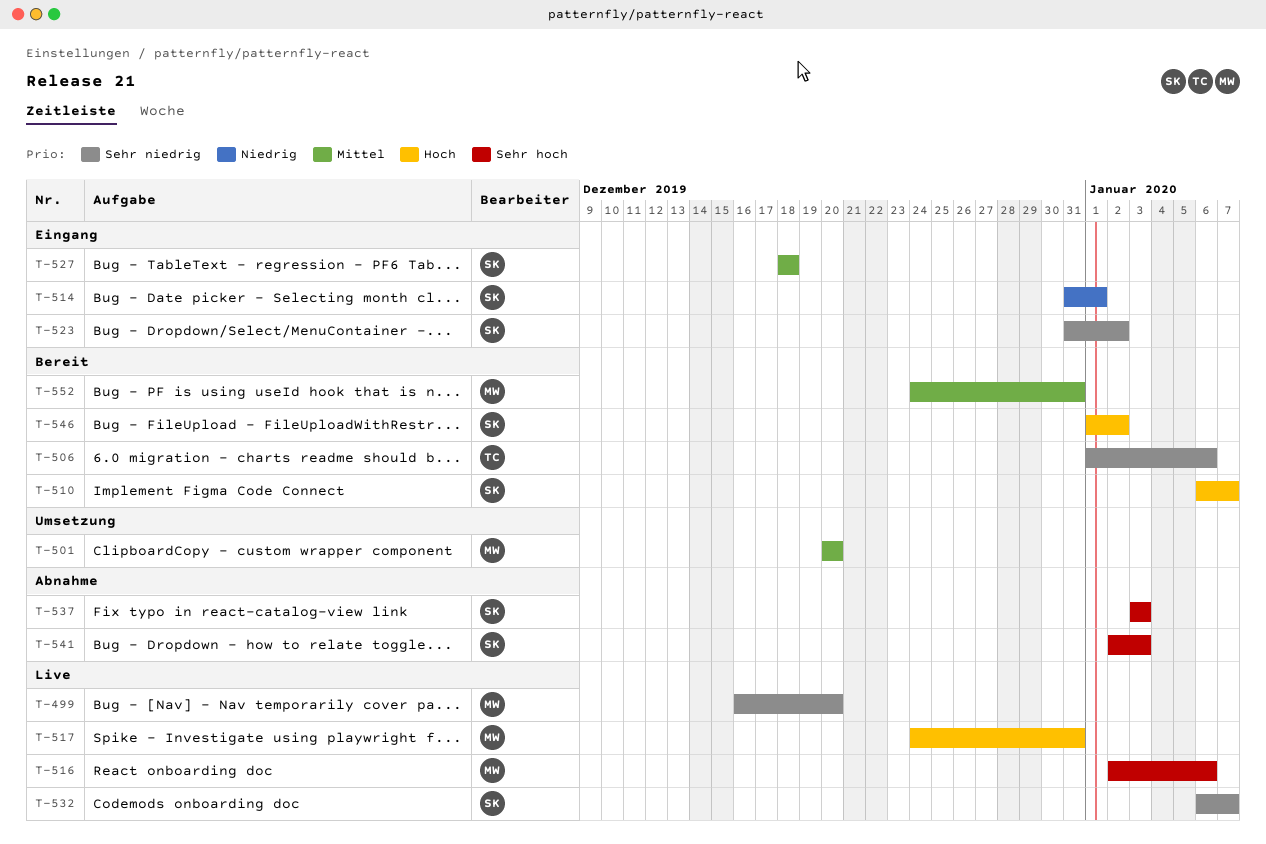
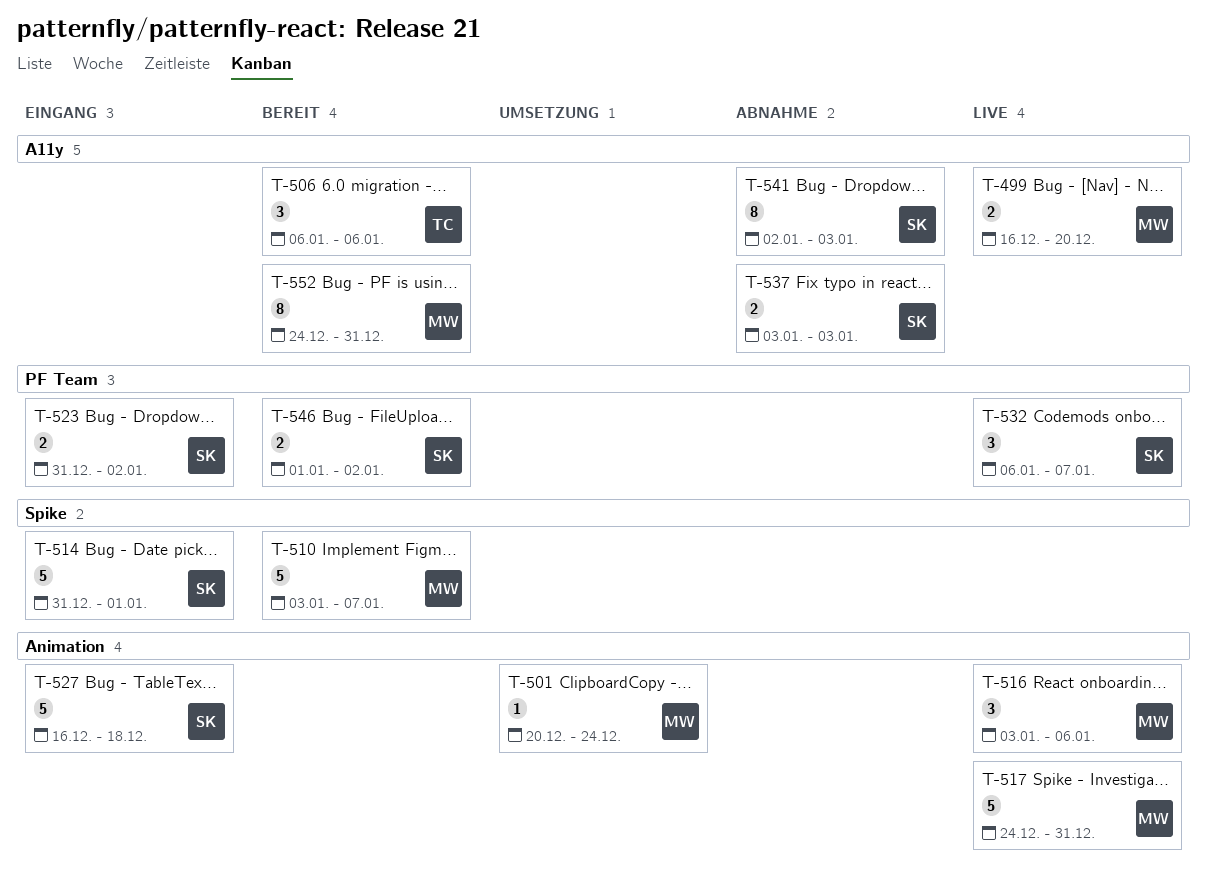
T-501, due: Dec 20 -> Dec 24
T-506, start: Jan 1 -> Jan 6
T-510, owner: SK -> MW
T-510, start: Jan 6 -> Jan 3
T-516, start: Jan 2 -> Jan 3
T-527, start: Dec 18 -> Dec 16

